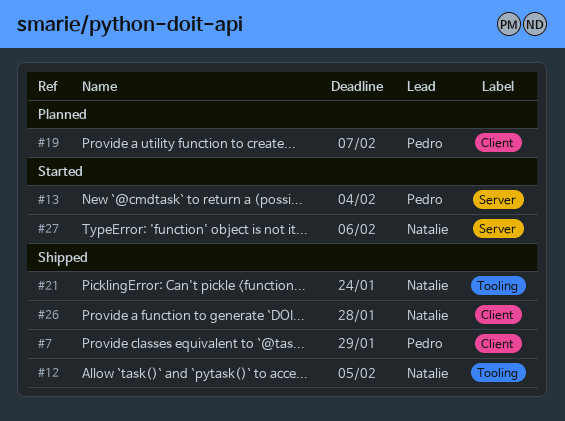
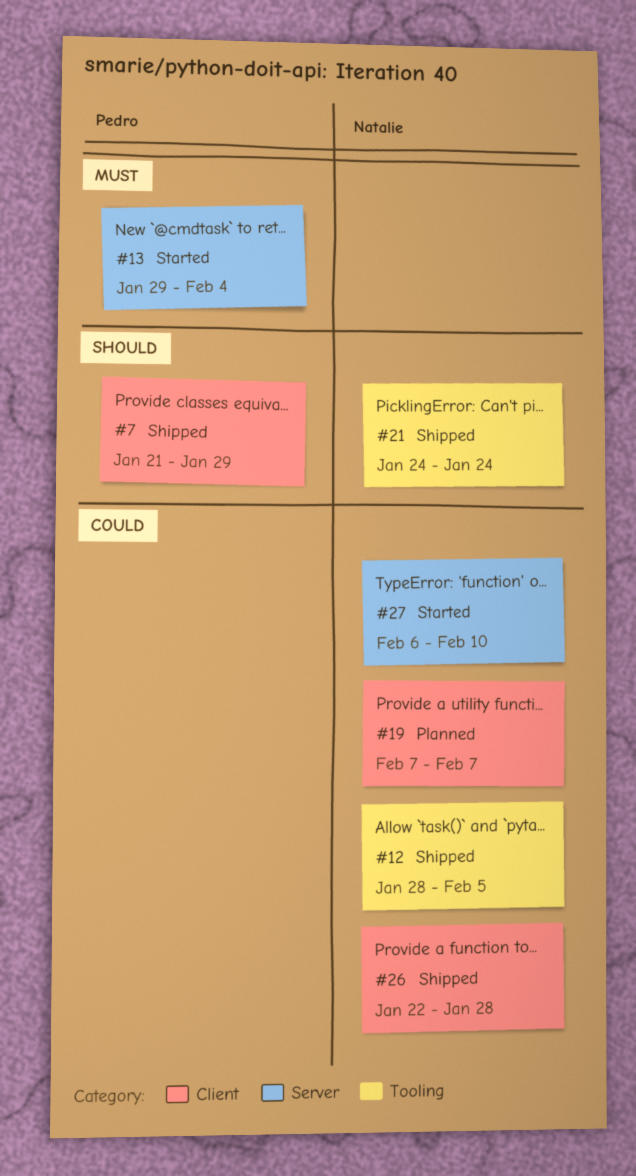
#19, owner: Pedro -> Natalie
#27, due: Feb 6 -> Feb 10

